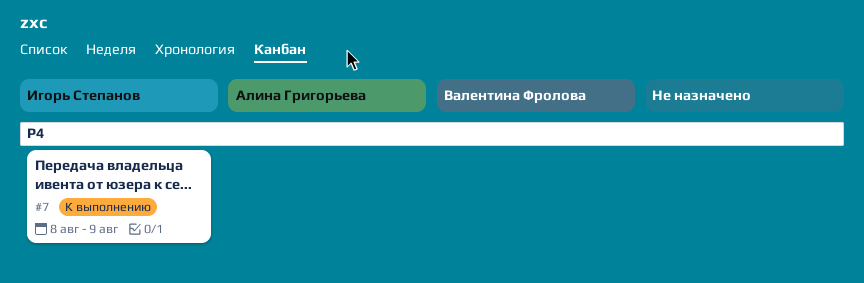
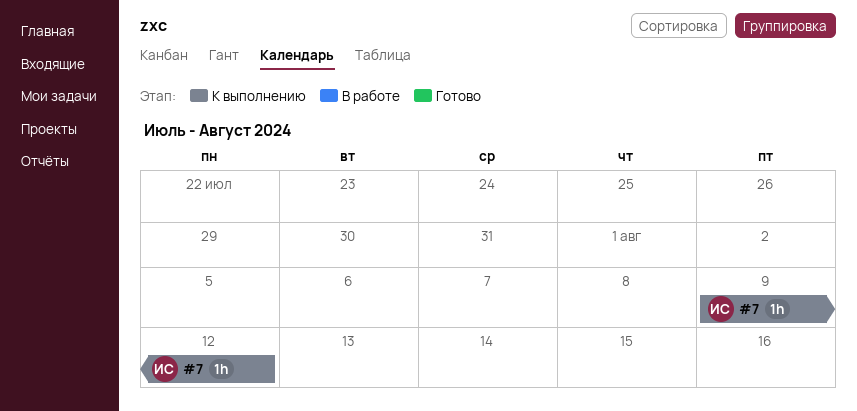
#7, start: Aug 8 -> Aug 9
#7, due: Aug 9 -> Aug 12

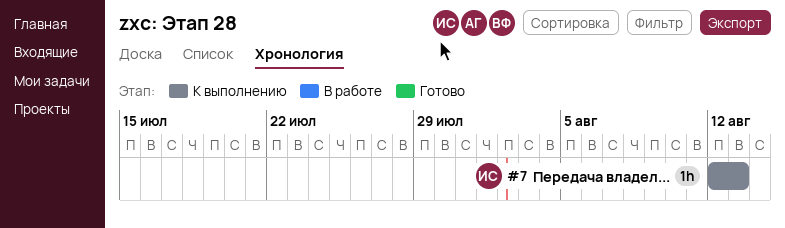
#7, start: Aug 9 -> Aug 12
#7, due: Aug 12 -> Aug 13

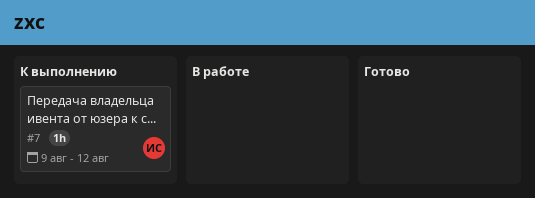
#7, start: Aug 12 -> Aug 9
#7, due: Aug 13 -> Aug 12

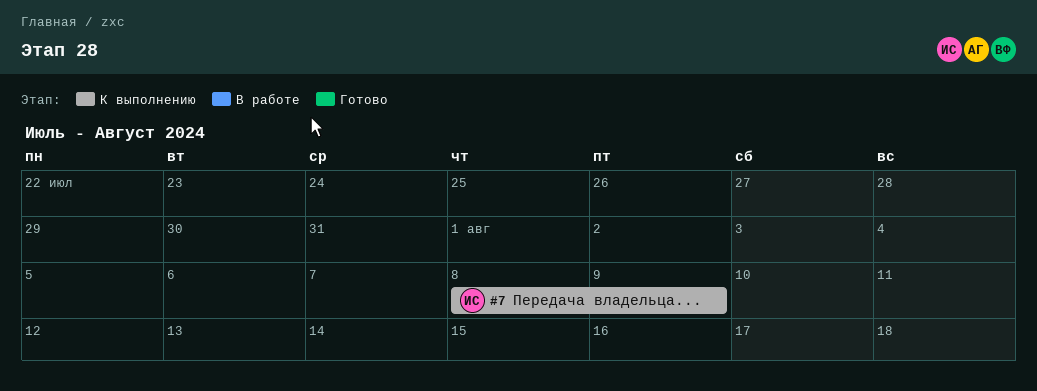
#7, start: Aug 9 -> Aug 8
#7, due: Aug 12 -> Aug 9

